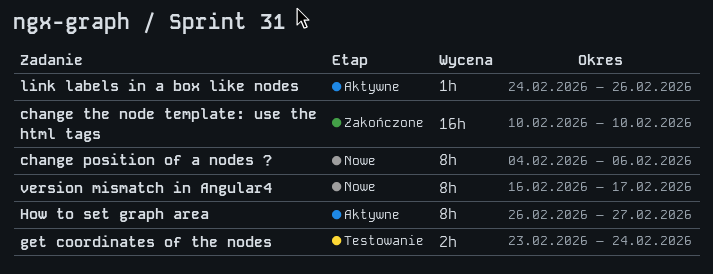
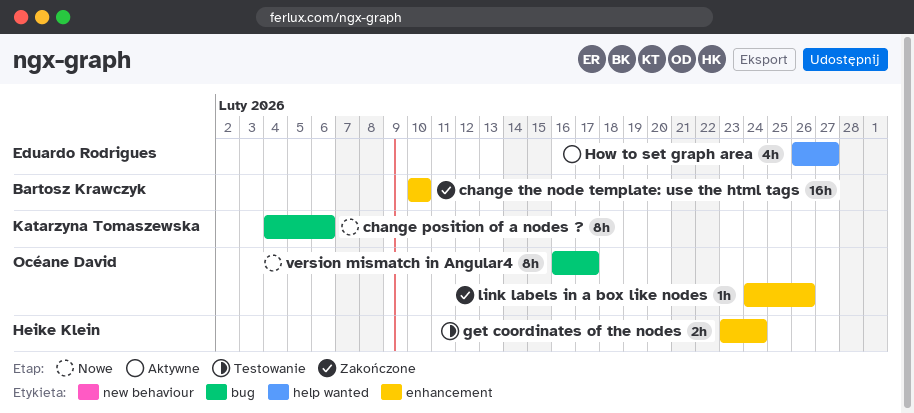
How to set graph area, estimate: 8h -> 4h
link labels in a box like nodes, status: Aktywne -> Zakończone

